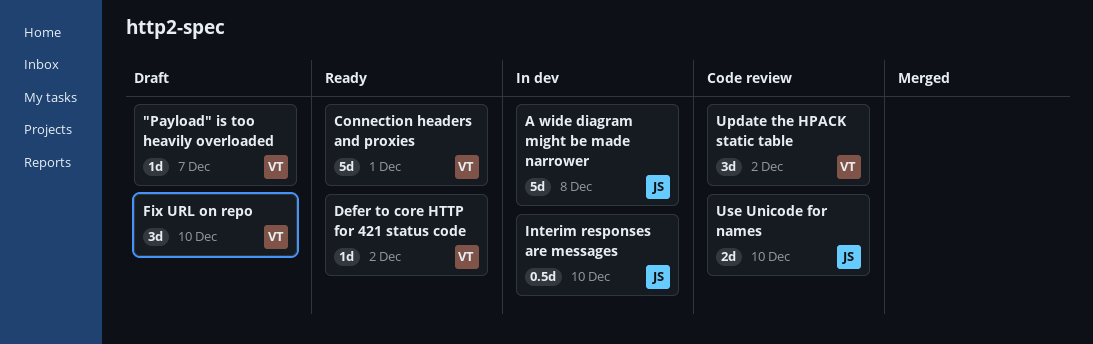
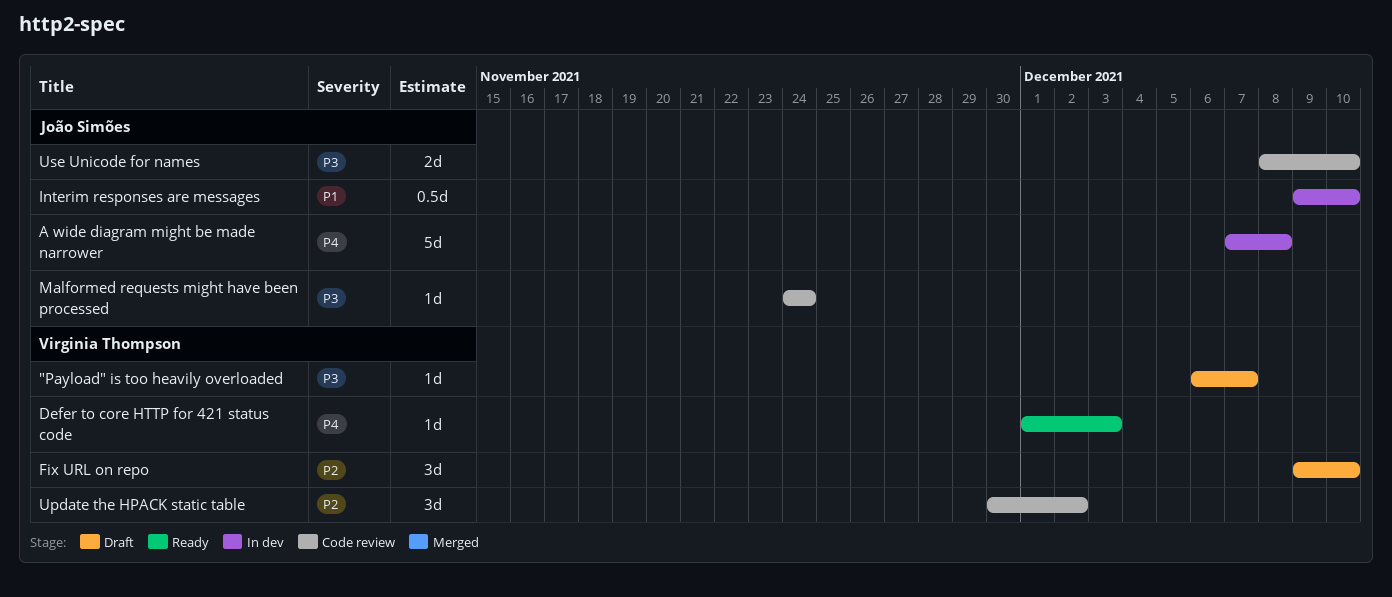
Connection headers and proxies: present -> none
Defer to core HTTP for 421 status code, due: Dec 2 -> Dec 3
Malformed requests might have been processed: none -> present

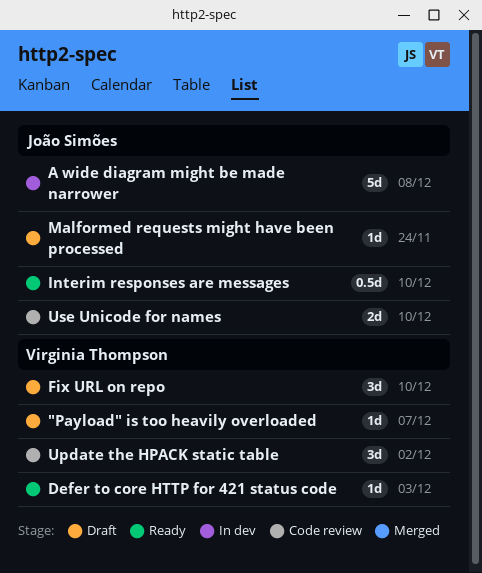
Interim responses are messages, status: In dev -> Ready
Malformed requests might have been processed, status: Code review -> Draft

